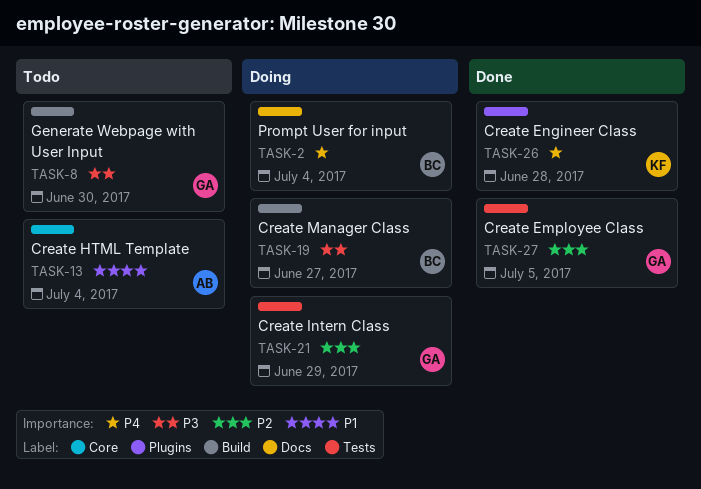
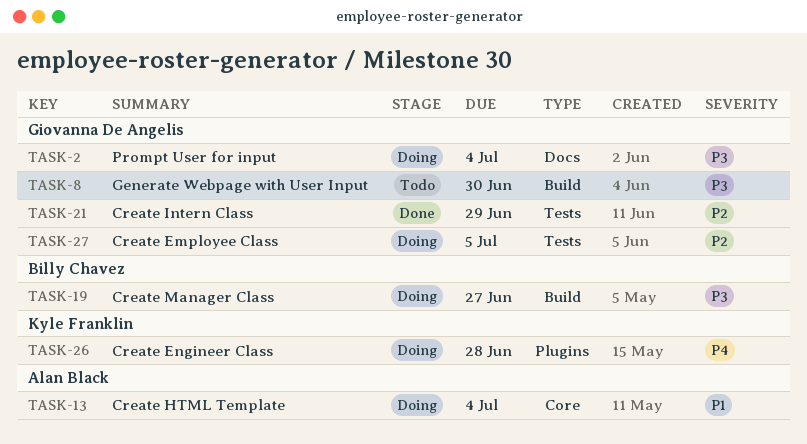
TASK-2, owner: Billy Chavez -> Giovanna De Angelis
TASK-2, priority: P4 -> P3
TASK-13, status: Todo -> Doing
TASK-21, status: Doing -> Done
TASK-26, status: Done -> Doing
TASK-27, status: Done -> Doing

